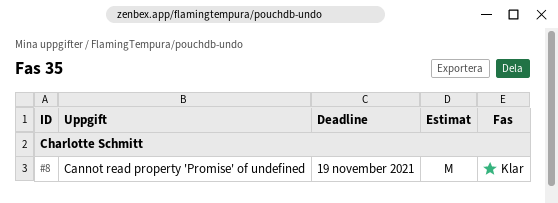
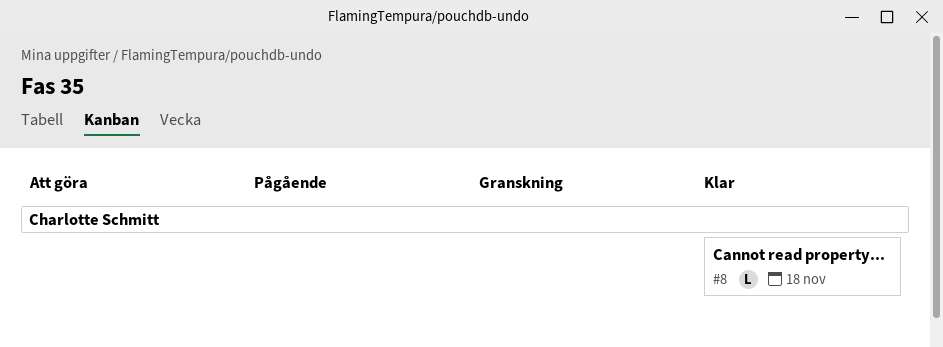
#8, estimate: M -> L
#8, due: Nov 19 -> Nov 18

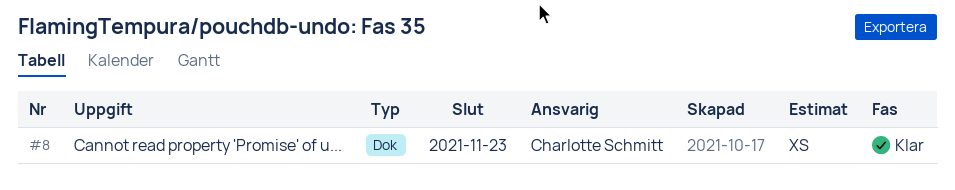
#8, estimate: L -> XS
#8, due: Nov 18 -> Nov 23

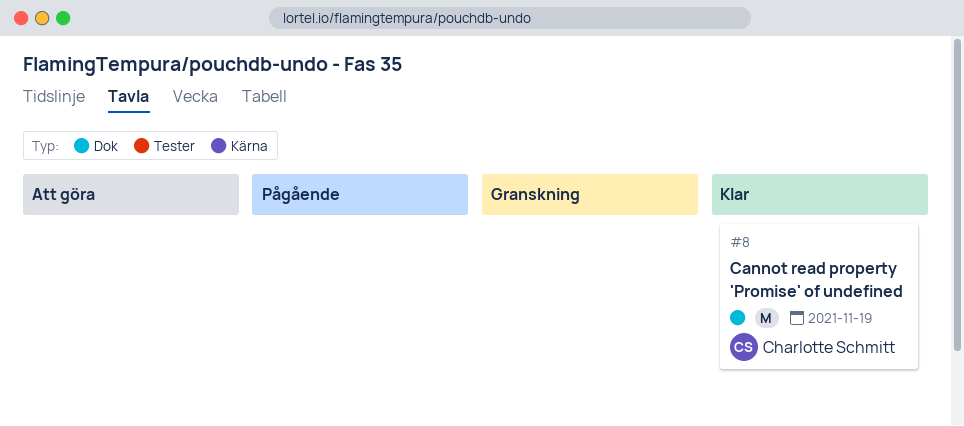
#8, estimate: XS -> M
#8, due: Nov 23 -> Nov 19

